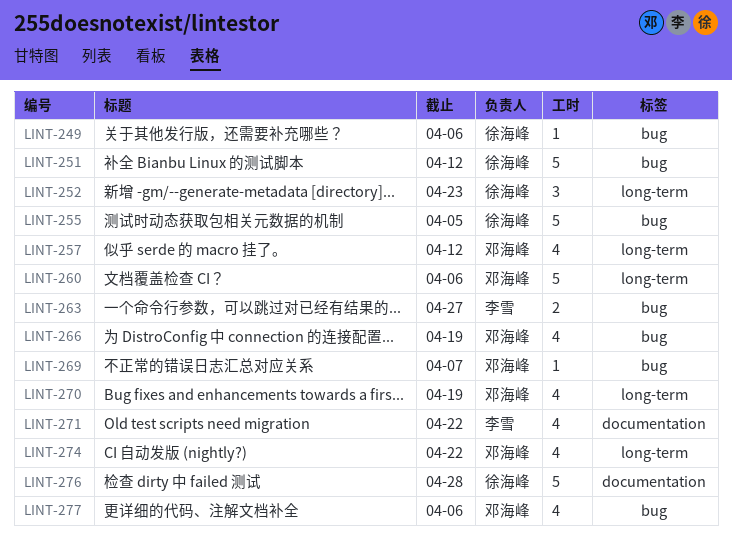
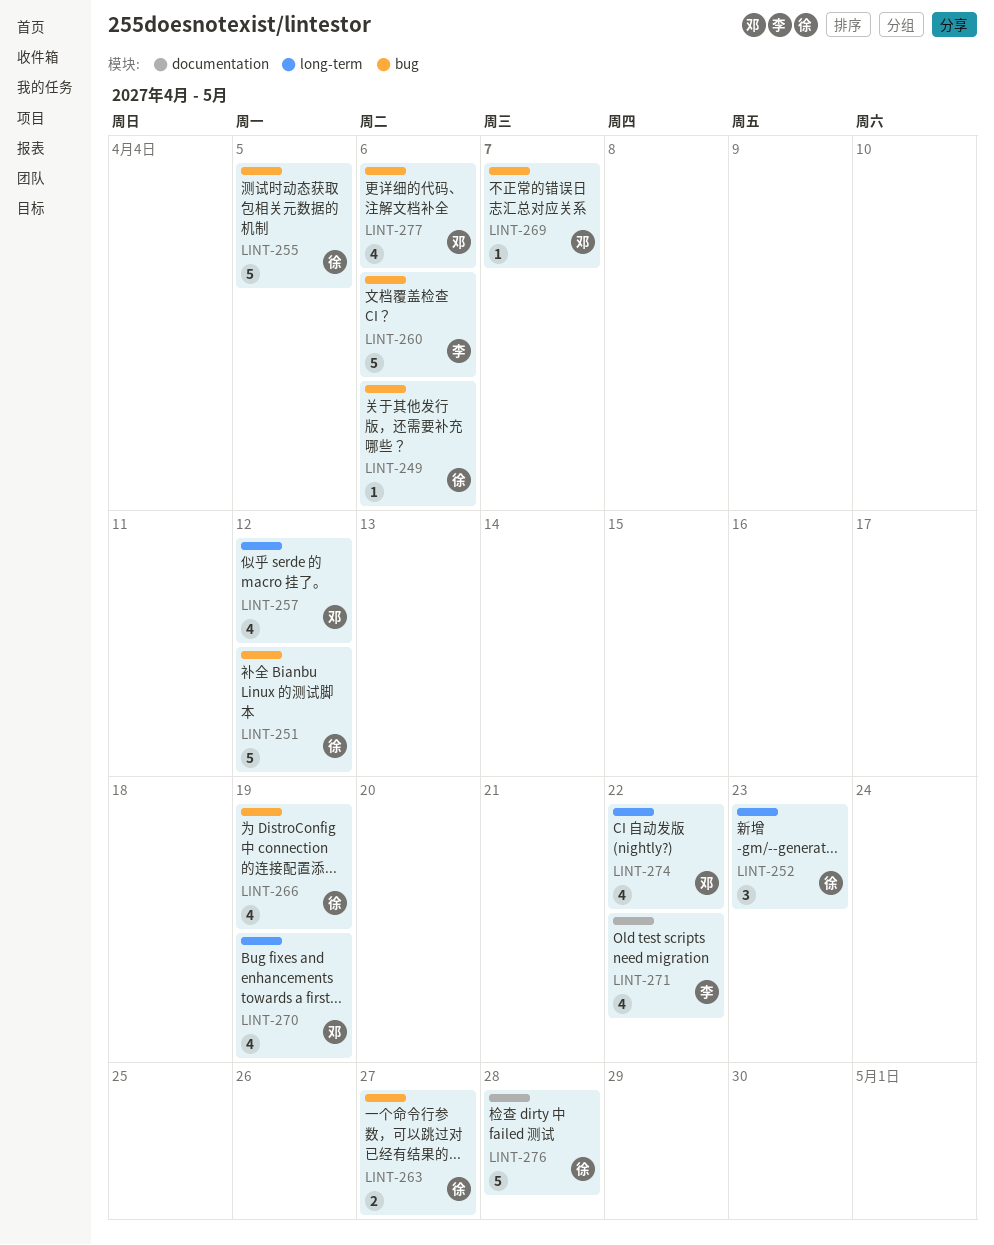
LINT-260, owner: 邓海峰 -> 李雪
LINT-260, label: long-term -> bug
LINT-263, owner: 李雪 -> 徐海峰
LINT-266, owner: 邓海峰 -> 徐海峰

